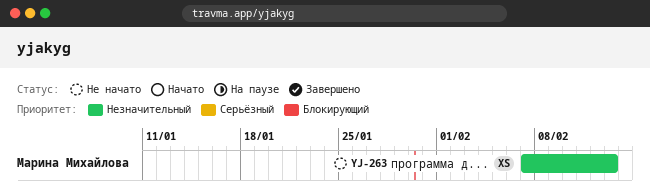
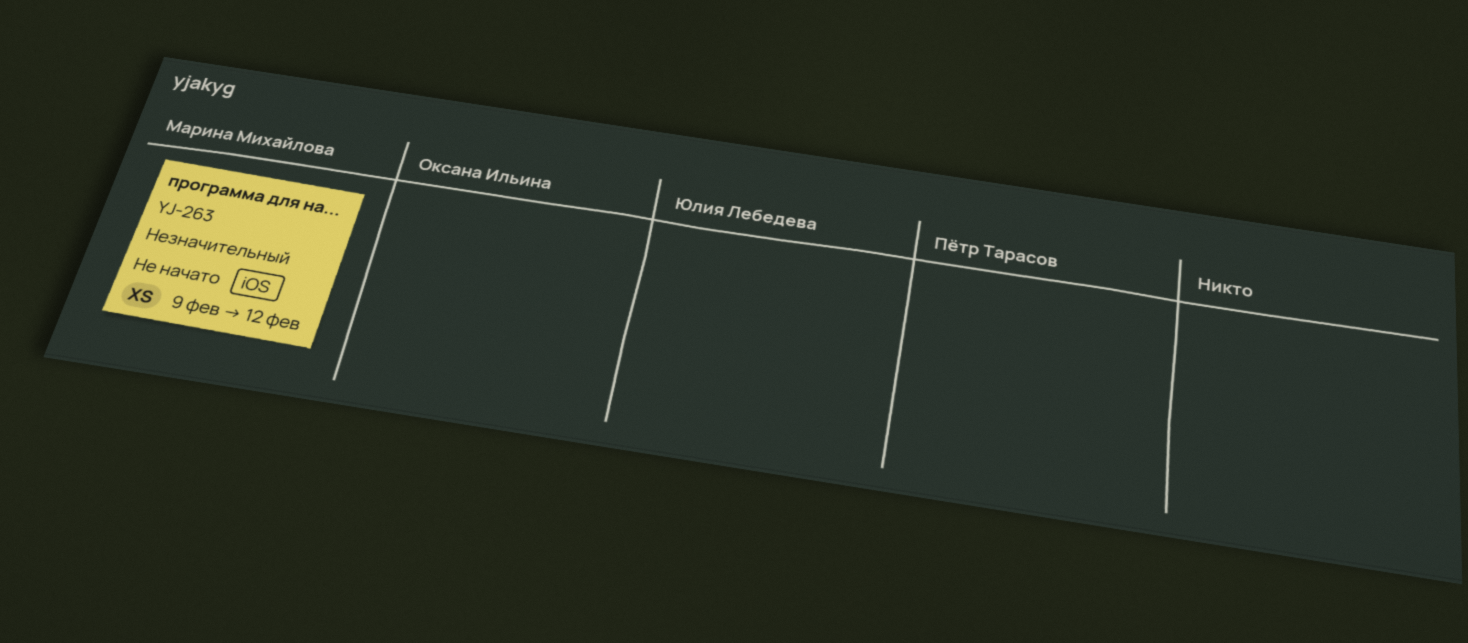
YJ-263, start: Feb 7 -> Feb 9
YJ-263, due: Feb 13 -> Feb 12

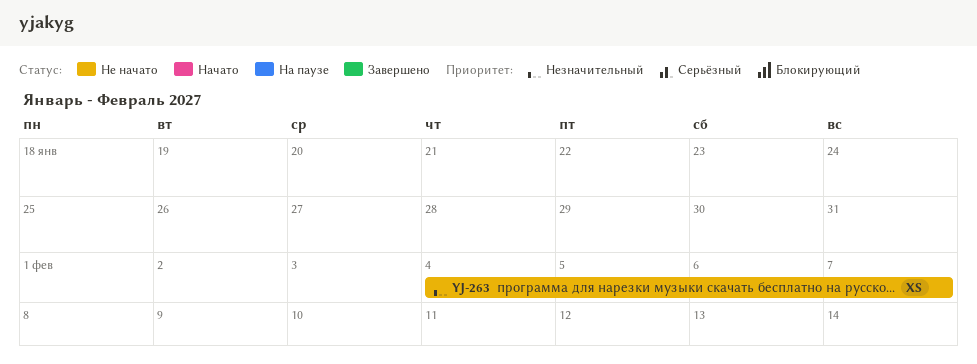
YJ-263, start: Feb 9 -> Feb 4
YJ-263, due: Feb 12 -> Feb 7

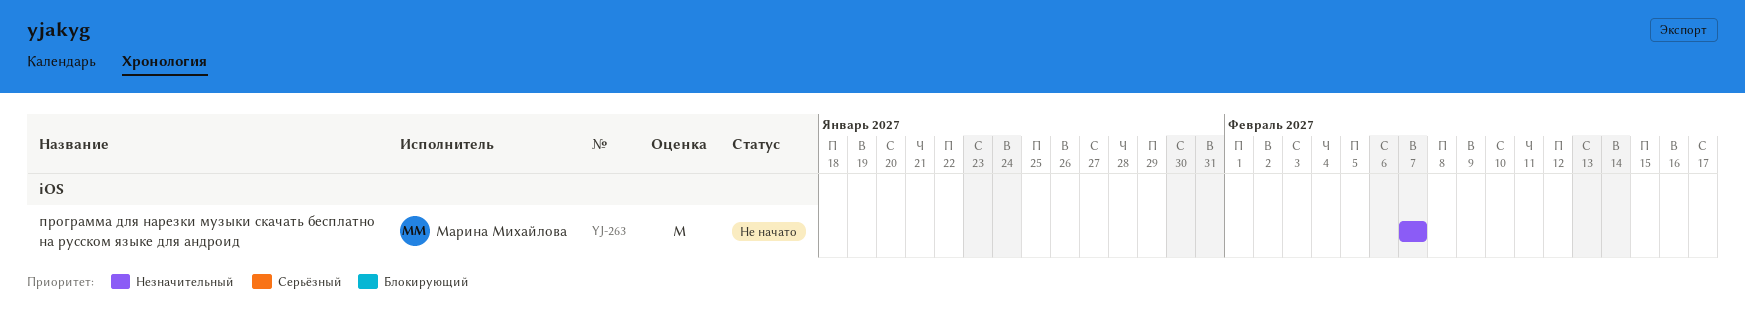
YJ-263, estimate: XS -> M
YJ-263, start: Feb 4 -> Feb 7

